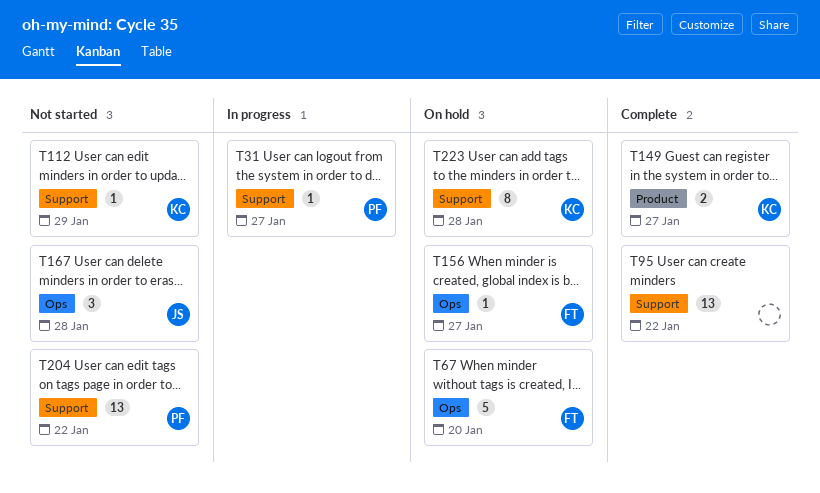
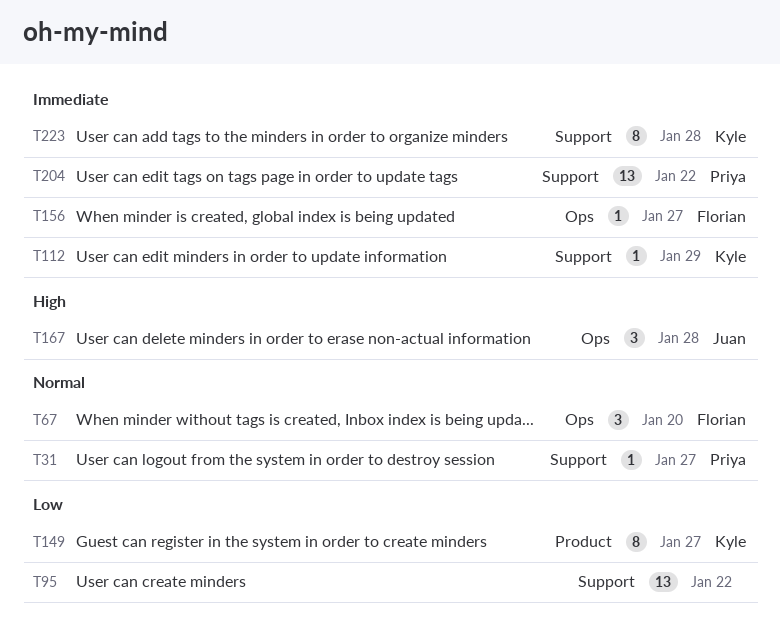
T67, estimate: 5 -> 3
T149, estimate: 2 -> 8

